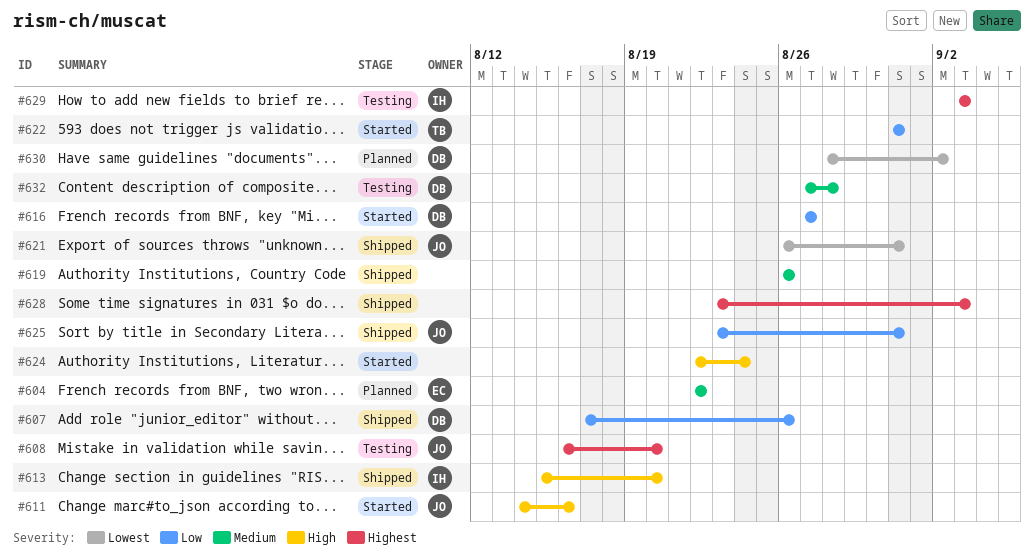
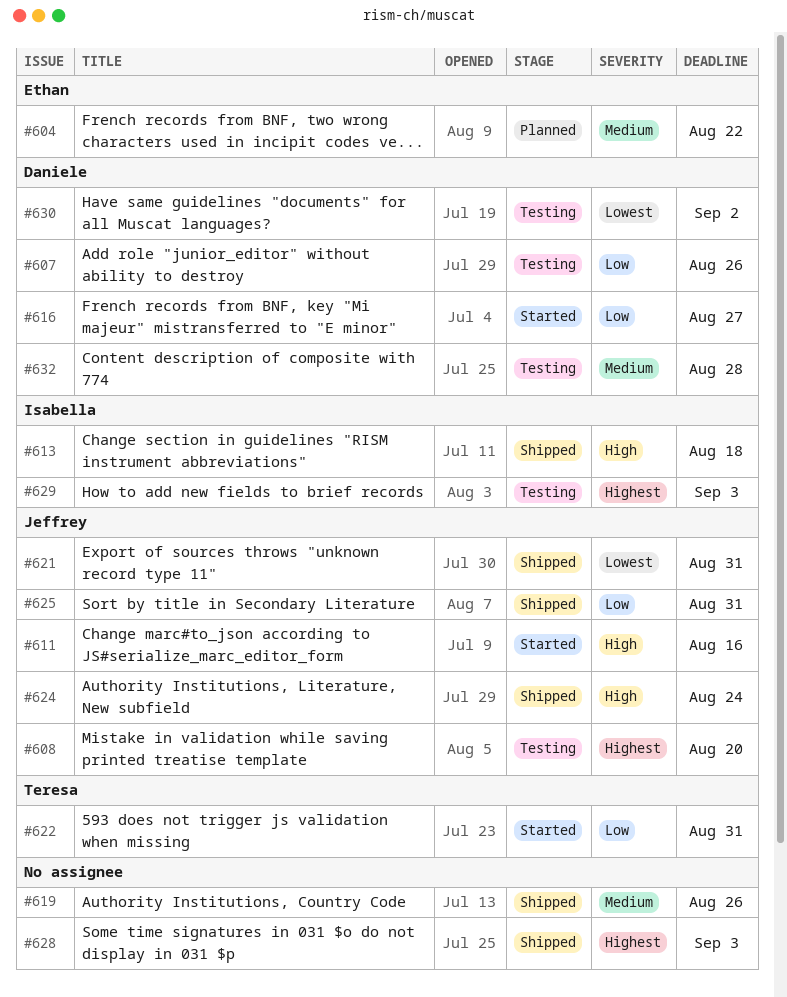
#607, status: Shipped -> Testing
#613, due: Aug 20 -> Aug 18
#624, status: Started -> Shipped
#624, owner: none -> Jeffrey
#630, status: Planned -> Testing

